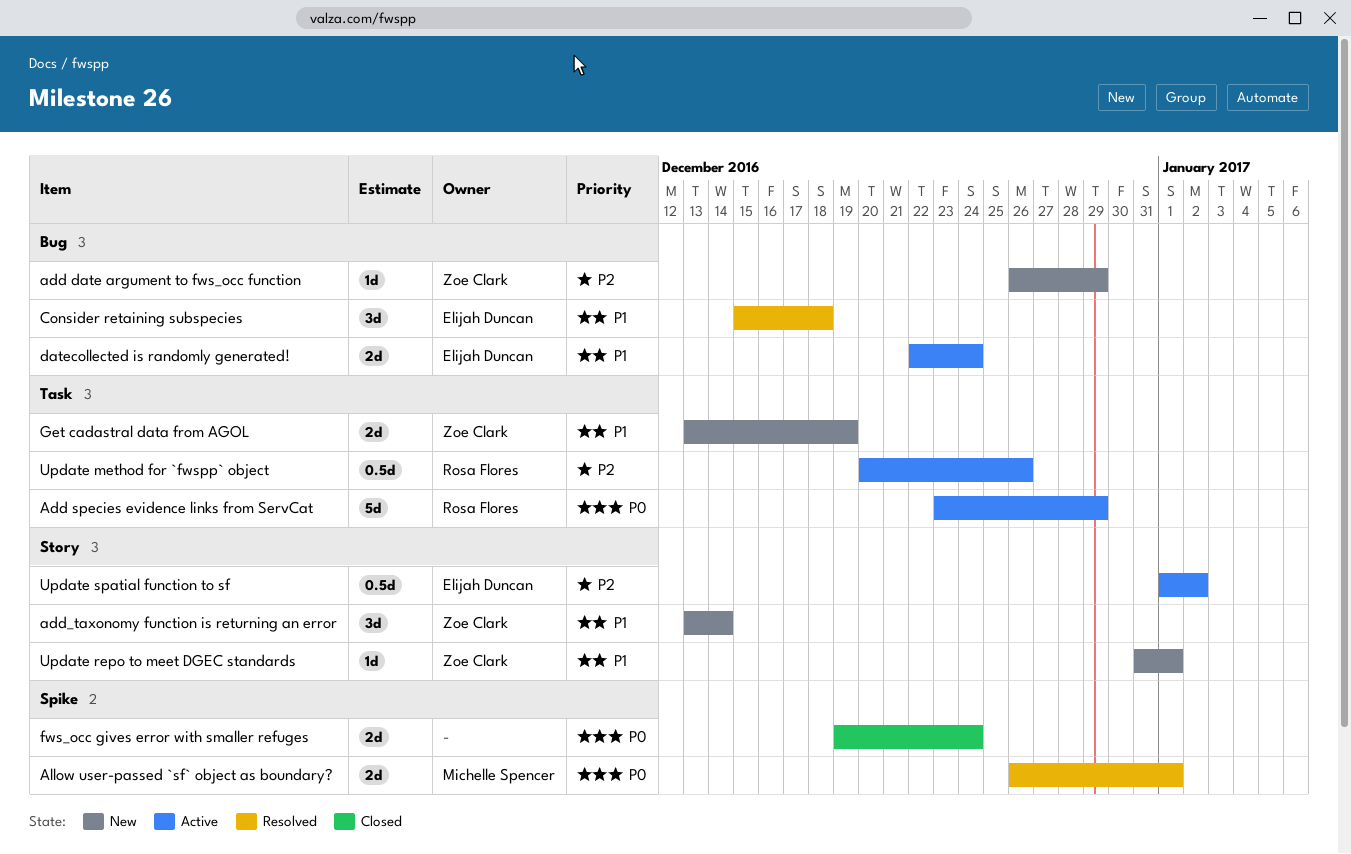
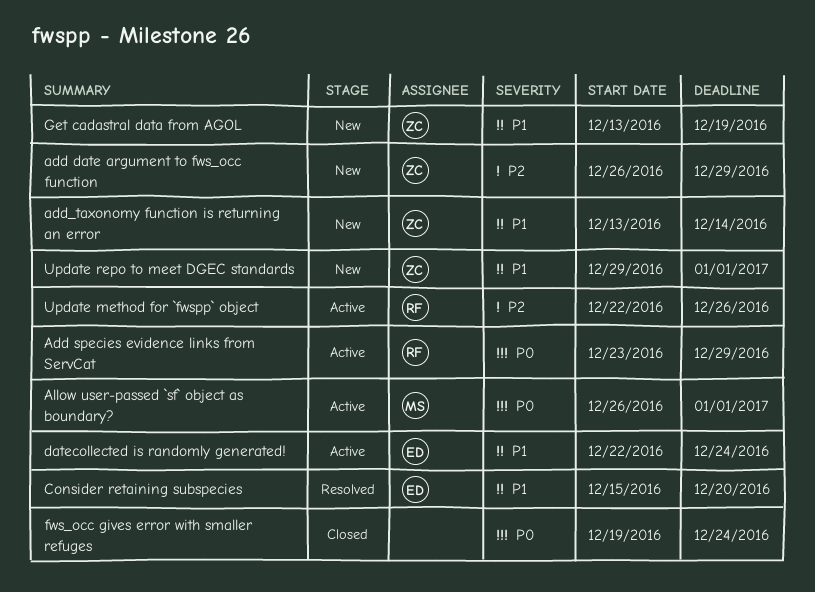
Allow user-passed `sf` object as boundary?, status: Resolved -> Active
Consider retaining subspecies, due: Dec 18 -> Dec 20
Update method for `fwspp` object, start: Dec 20 -> Dec 22
Update repo to meet DGEC standards, start: Dec 31 -> Dec 29
Update spatial function to sf: present -> none

